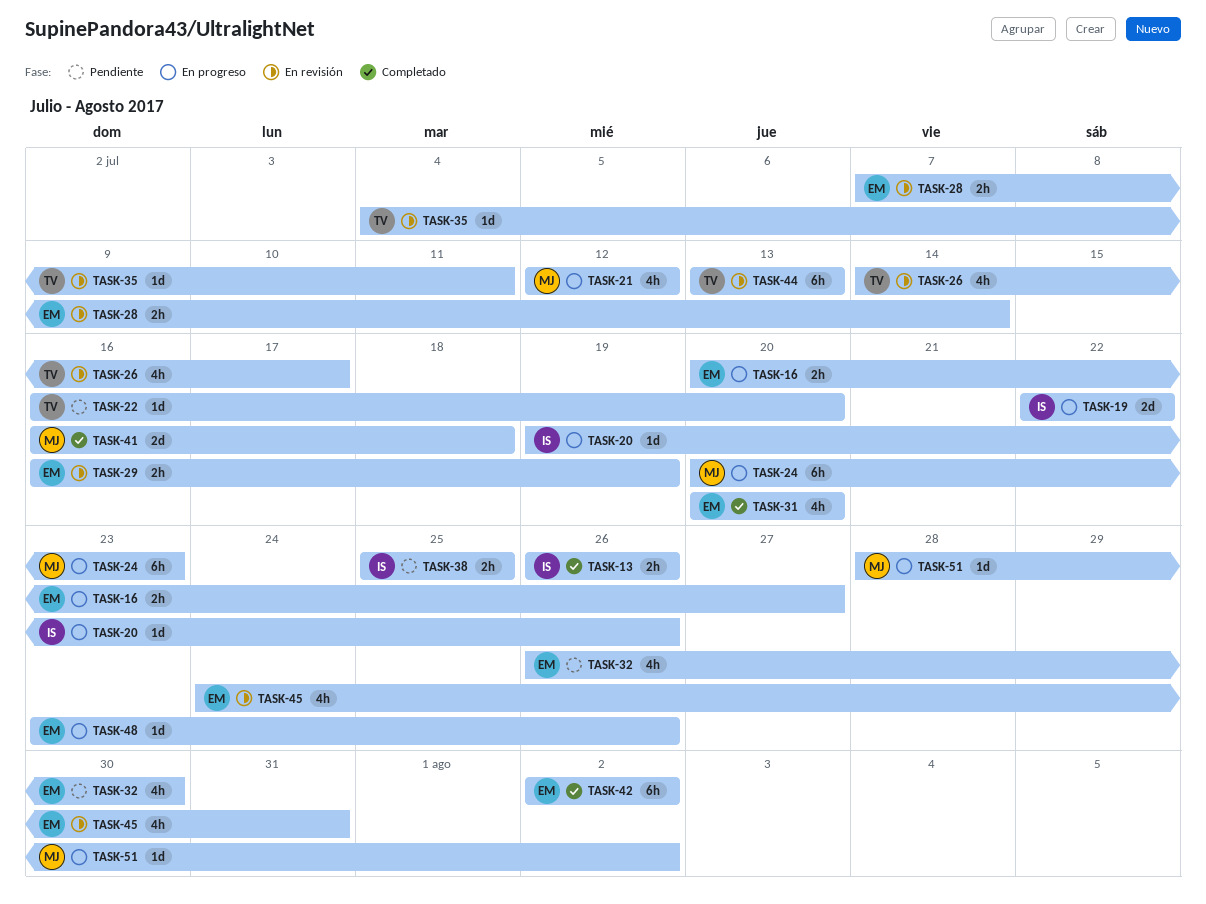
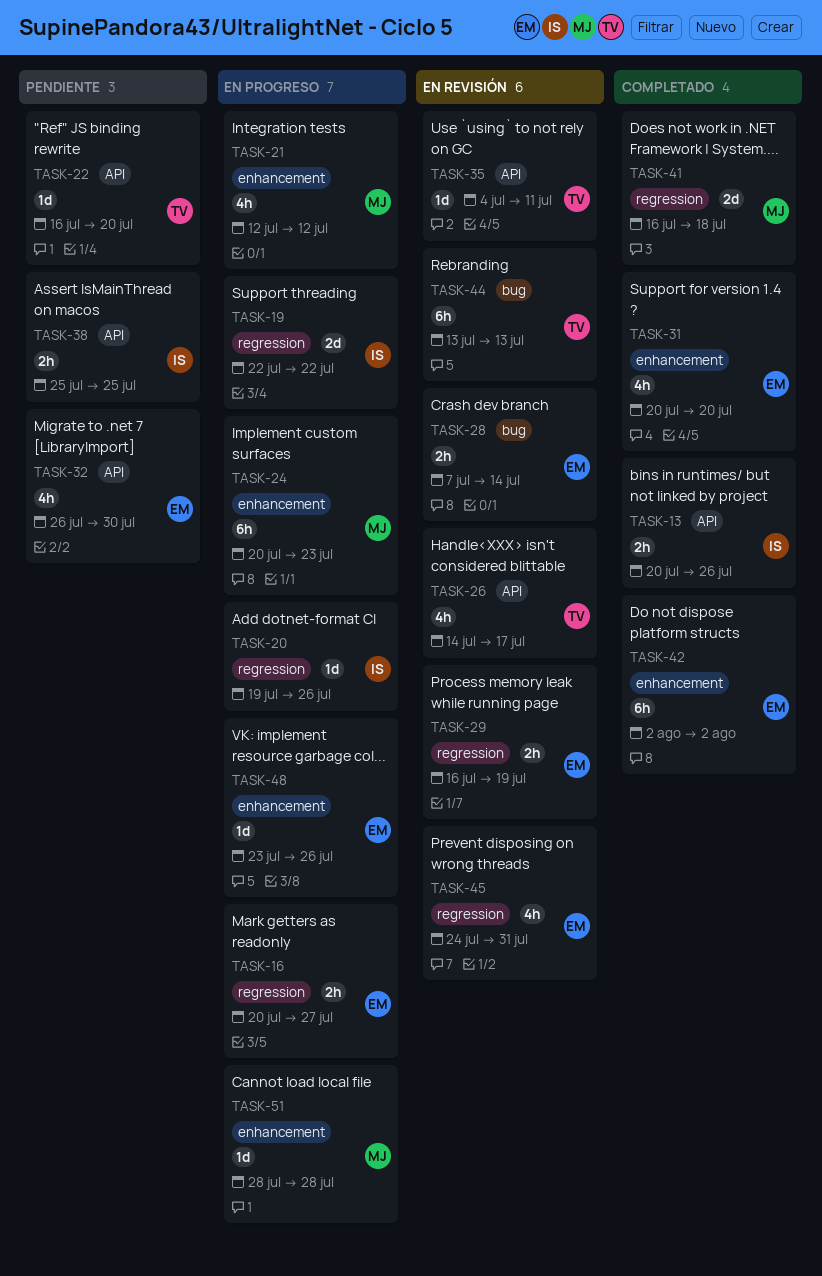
TASK-13, start: Jul 26 -> Jul 20
TASK-51, due: Aug 2 -> Jul 28

